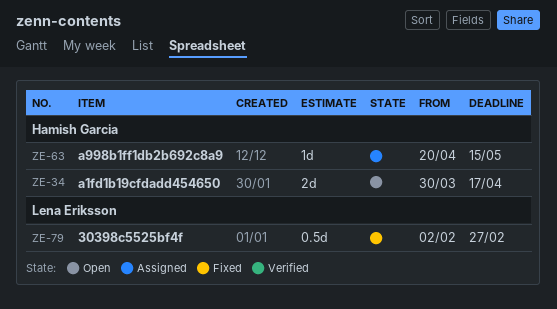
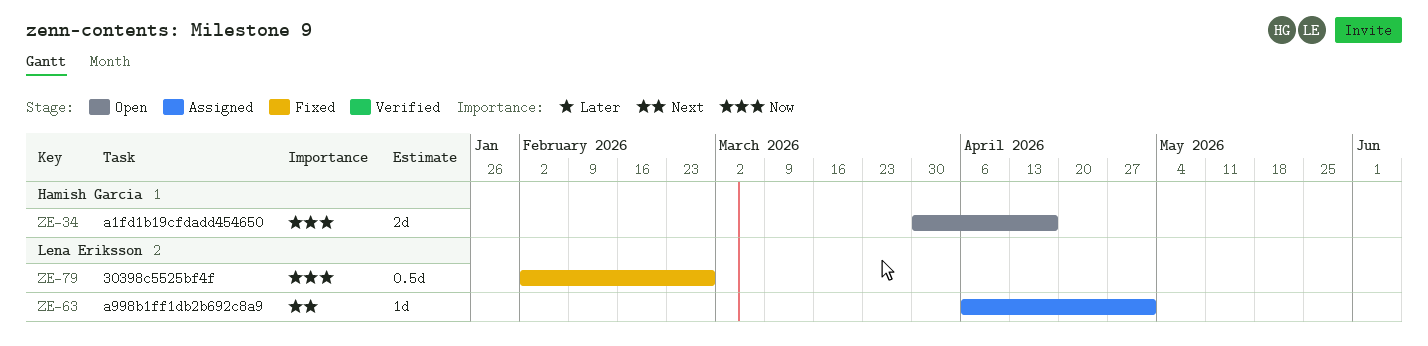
ZE-63, owner: Hamish Garcia -> Lena Eriksson
ZE-63, start: Apr 20 -> Apr 6
ZE-63, due: May 15 -> May 1

